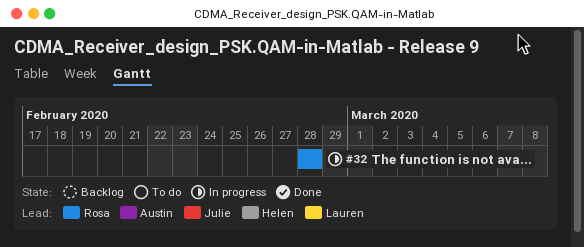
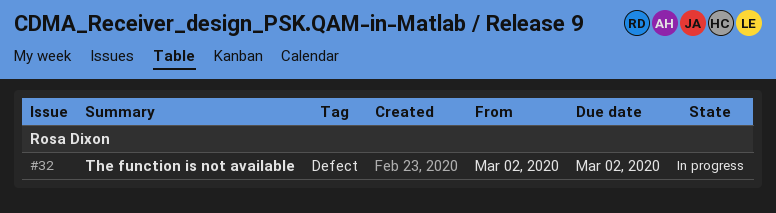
#32, start: Feb 28 -> Mar 2
#32, due: Feb 28 -> Mar 2

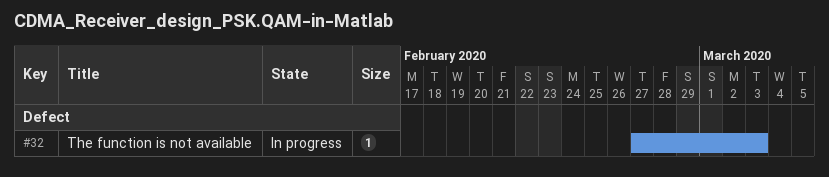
#32, start: Mar 2 -> Feb 27
#32, due: Mar 2 -> Mar 3

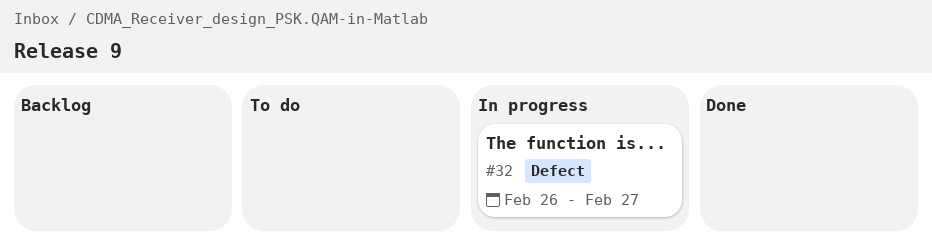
#32, start: Feb 27 -> Feb 26
#32, due: Mar 3 -> Feb 27

